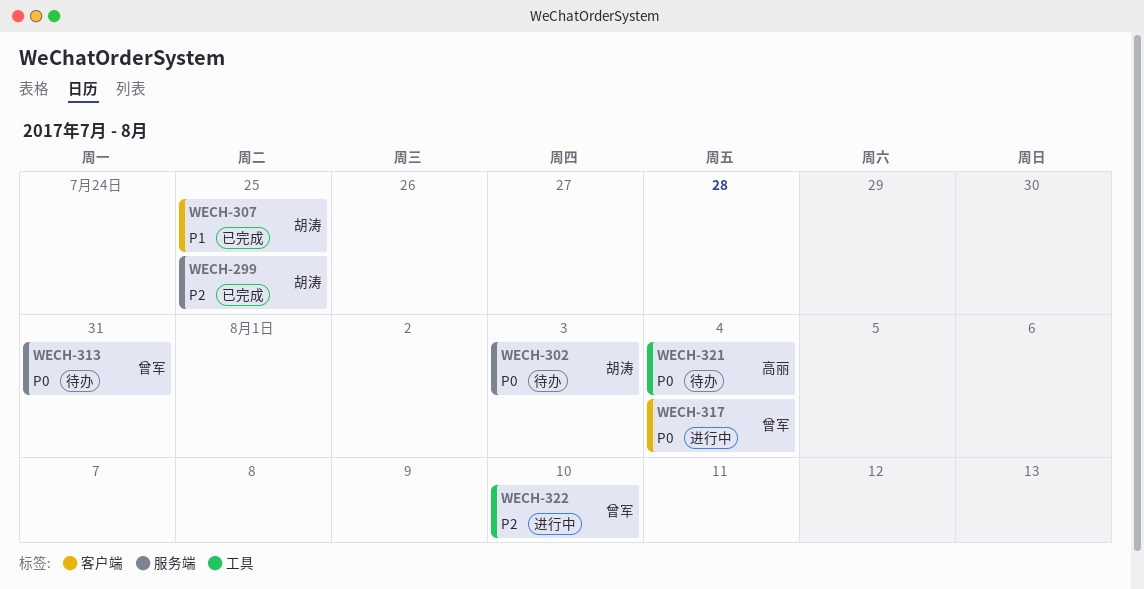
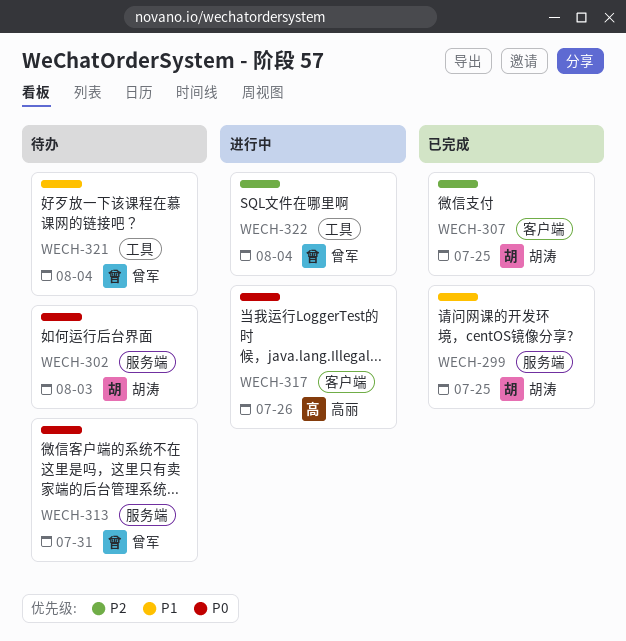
WECH-299, priority: P2 -> P1
WECH-307, priority: P1 -> P2
WECH-317, owner: 曾军 -> 高丽
WECH-317, due: Aug 4 -> Jul 26
WECH-321, owner: 高丽 -> 曾军
WECH-321, priority: P0 -> P1
WECH-322, due: Aug 10 -> Aug 4

